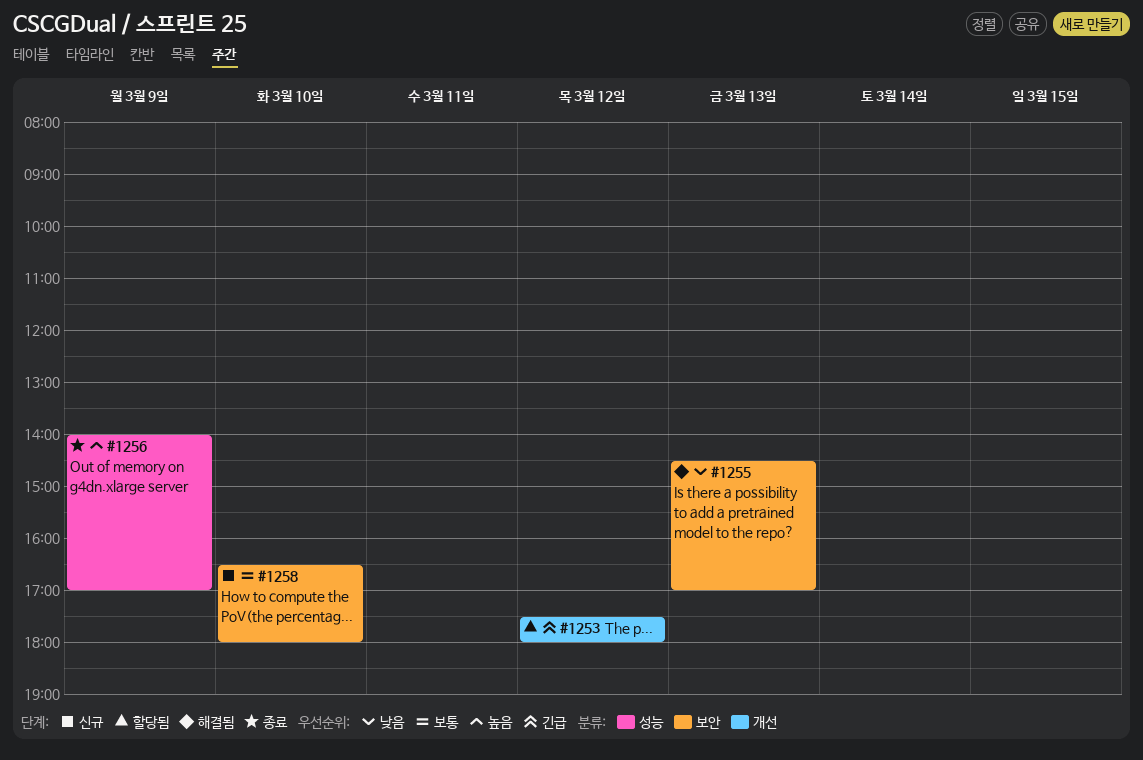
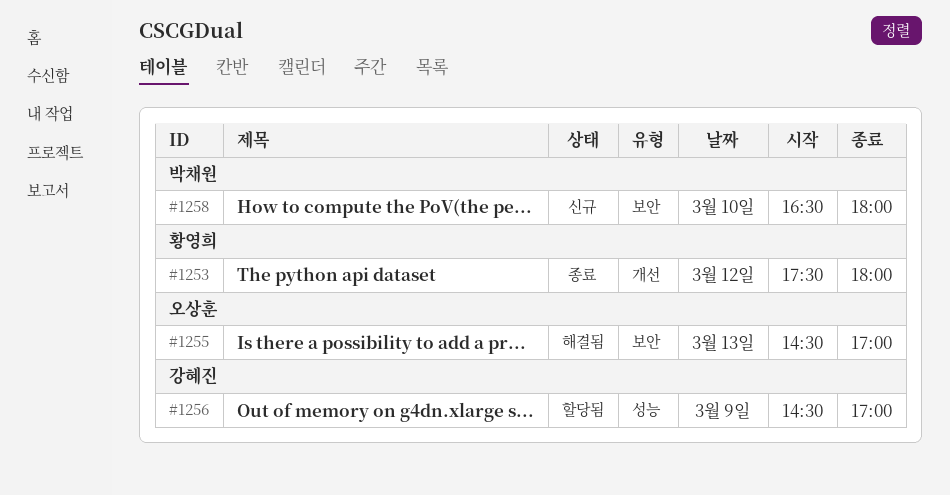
#1253, status: 할당됨 -> 종료
#1256, status: 종료 -> 할당됨
#1256, begins: 14:00 -> 14:30

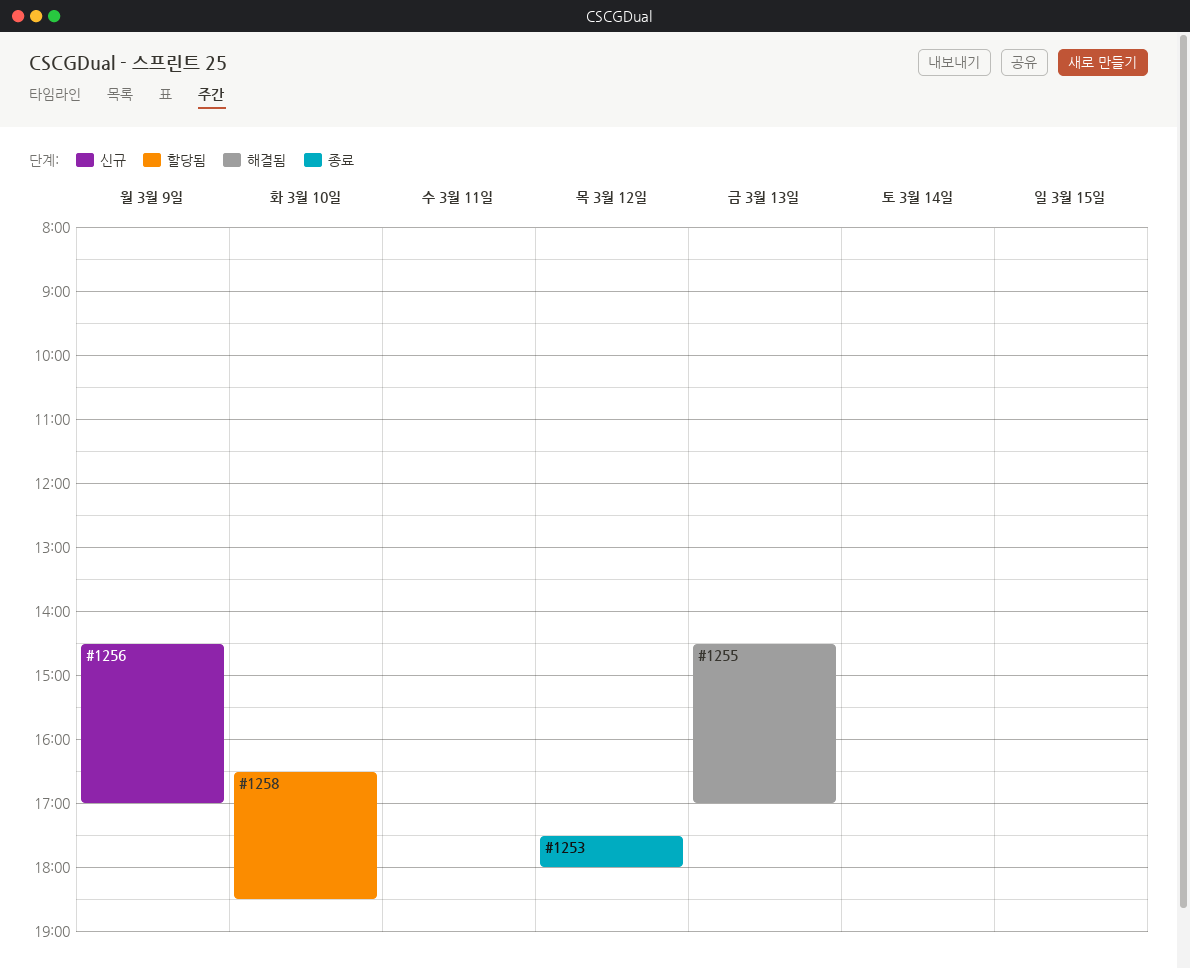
#1256, status: 할당됨 -> 신규
#1258, status: 신규 -> 할당됨
#1258, ends: 18:00 -> 18:30

